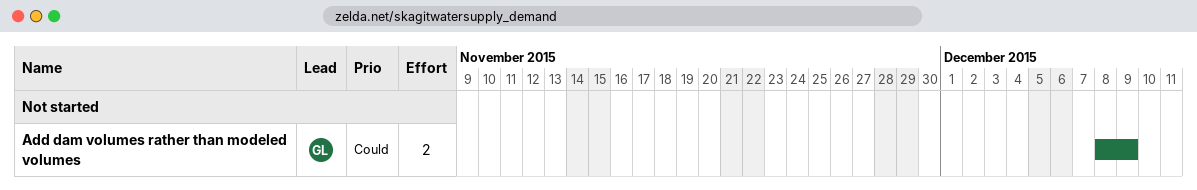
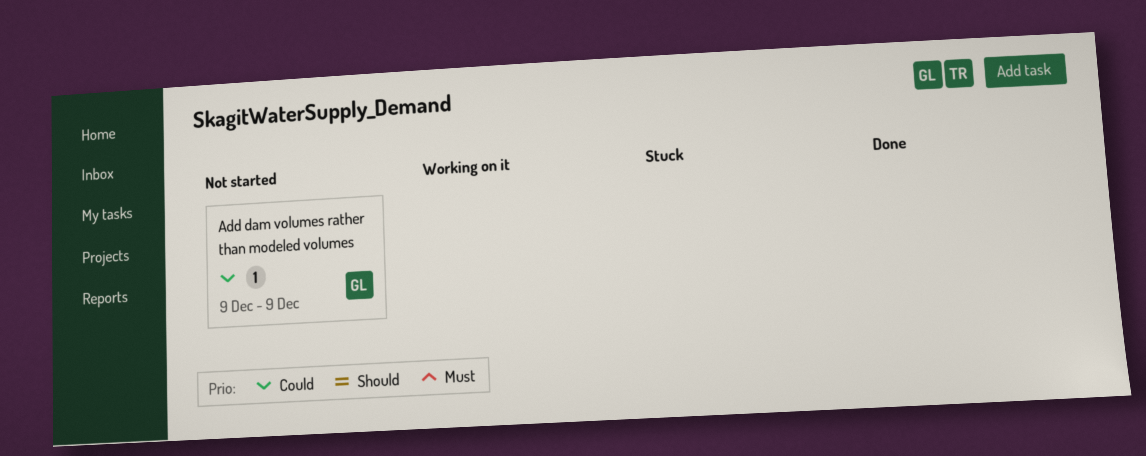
Add dam volumes rather than modeled volumes, estimate: 2 -> 1
Add dam volumes rather than modeled volumes, start: Dec 8 -> Dec 9

